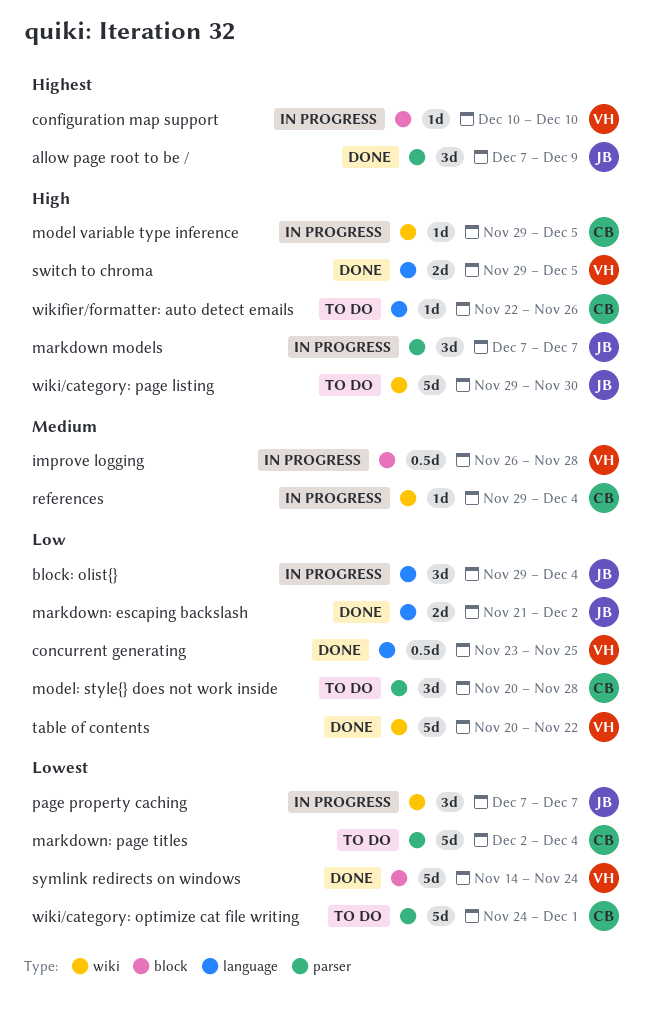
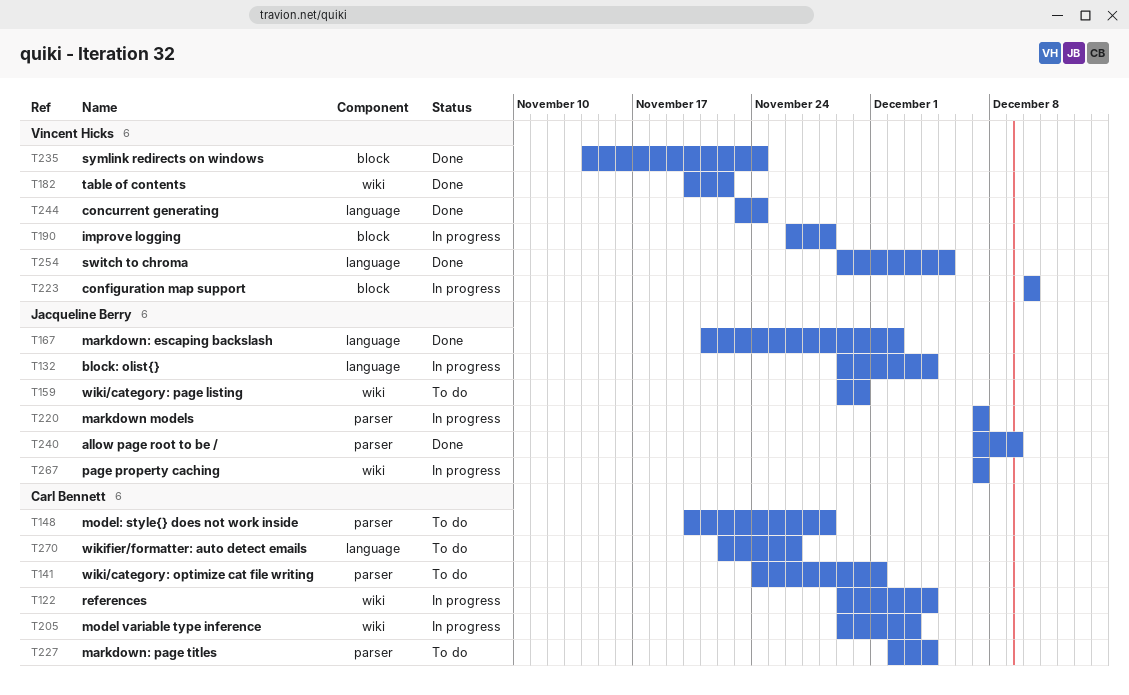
concurrent generating, due: Nov 25 -> Nov 24
model variable type inference, due: Dec 5 -> Dec 3

